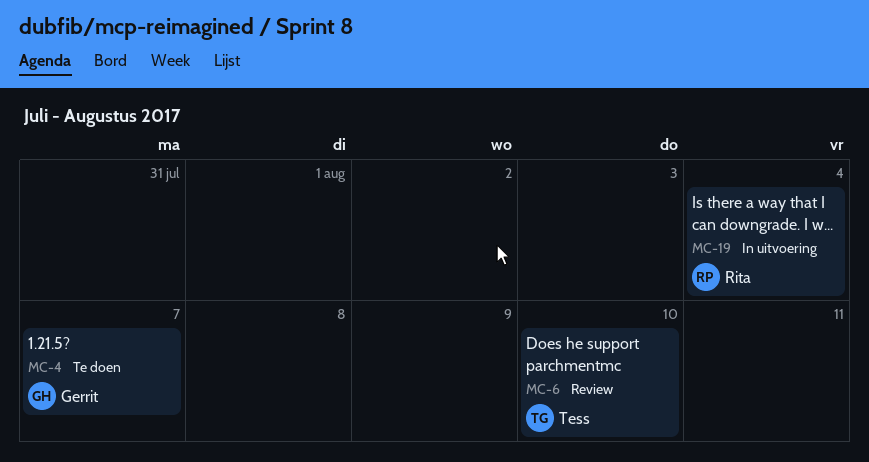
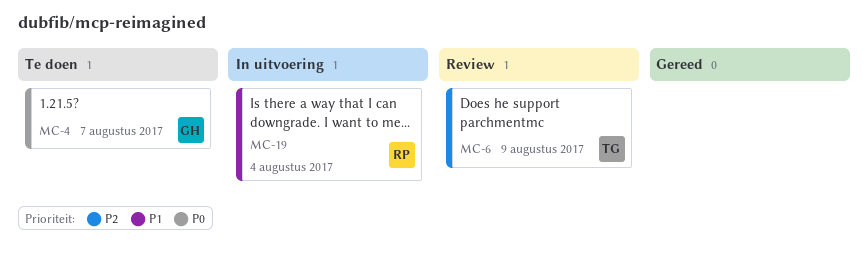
MC-6, due: Aug 10 -> Aug 9

